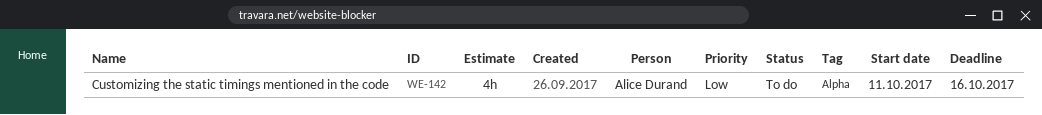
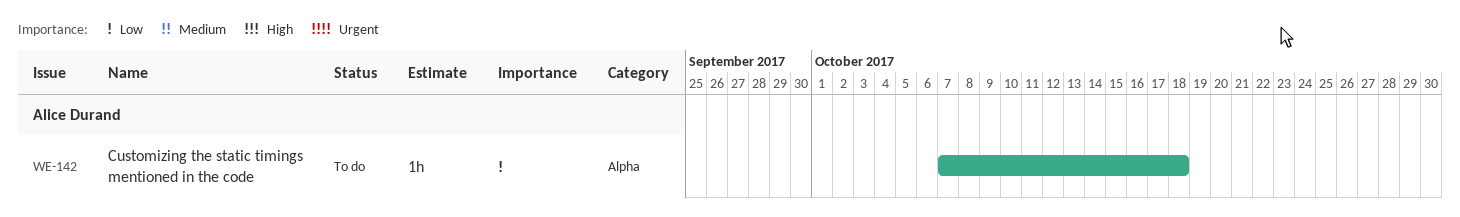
WE-142, estimate: 4h -> 1h
WE-142, start: Oct 11 -> Oct 7
WE-142, due: Oct 16 -> Oct 18

